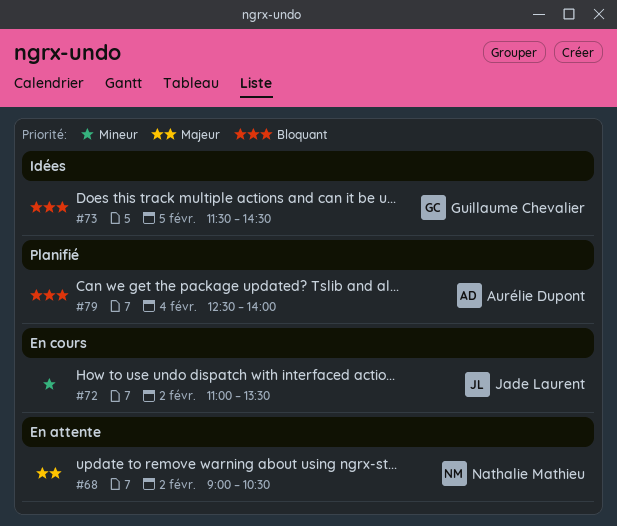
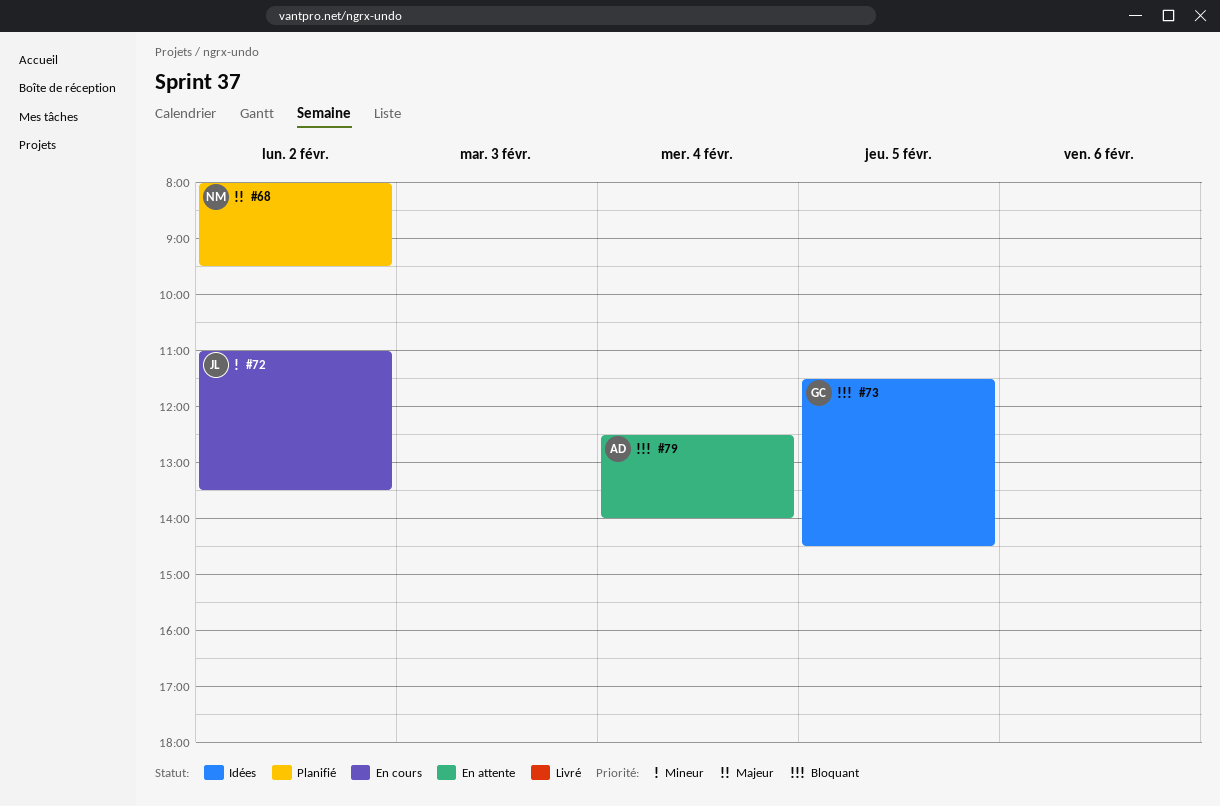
#68, status: En attente -> Planifié
#68, begins: 09:00 -> 08:00
#68, ends: 10:30 -> 09:30
#79, status: Planifié -> En attente

